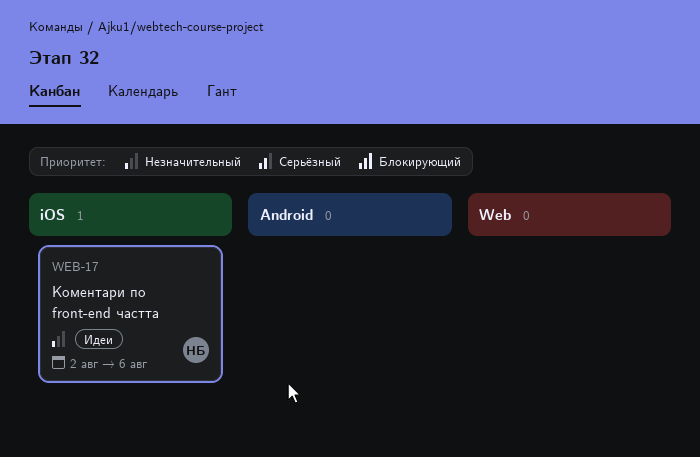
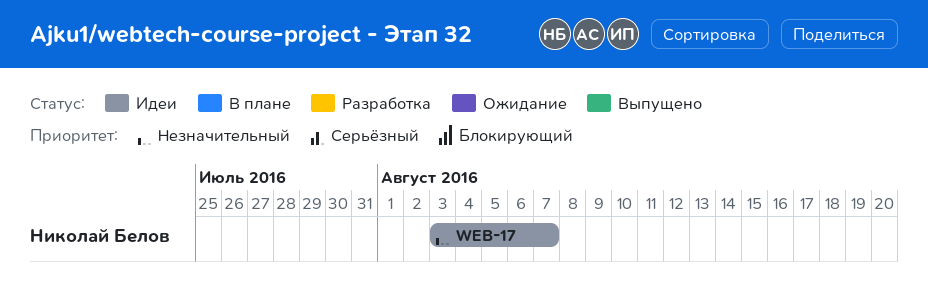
WEB-17, start: Aug 2 -> Aug 3
WEB-17, due: Aug 6 -> Aug 7

